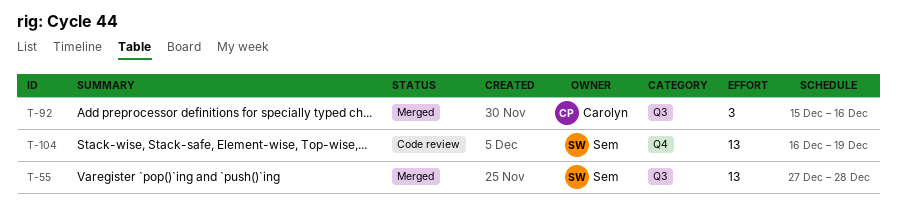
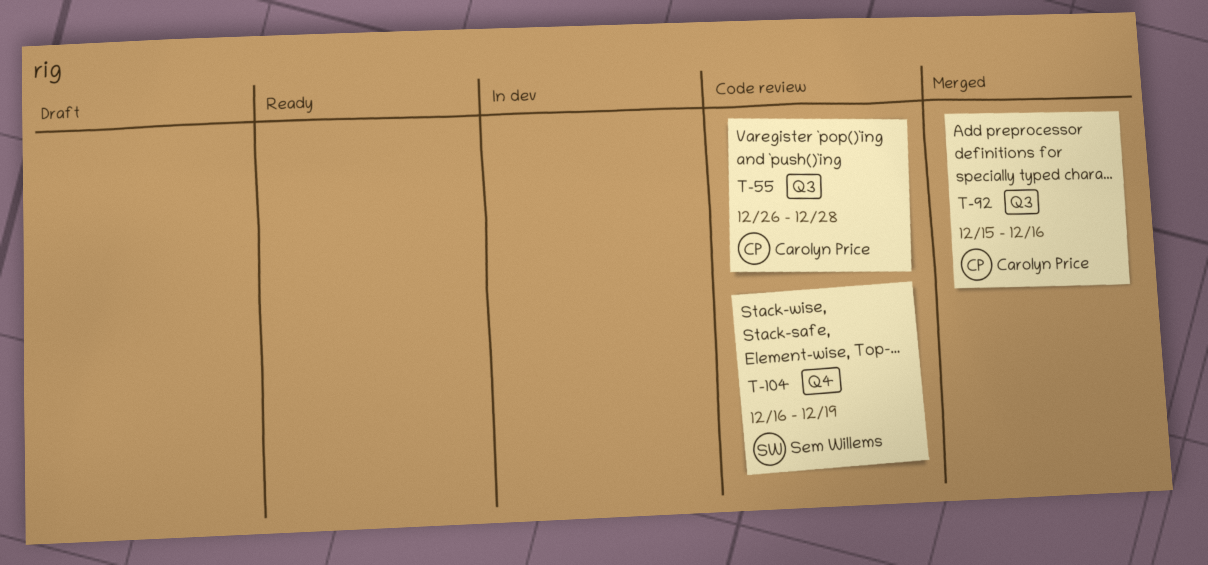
T-55, status: Merged -> Code review
T-55, owner: Sem Willems -> Carolyn Price
T-55, start: Dec 27 -> Dec 26

